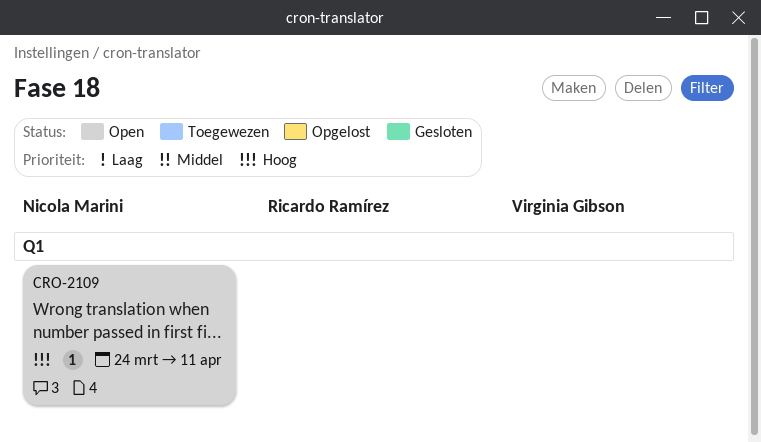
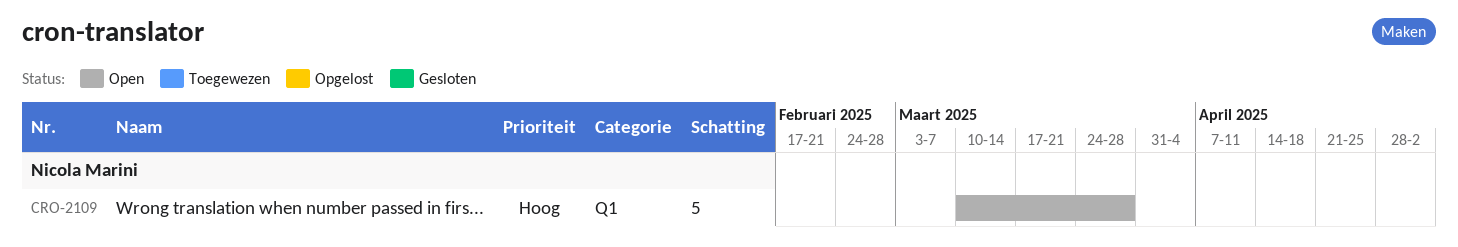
CRO-2109, estimate: 1 -> 5
CRO-2109, start: Mar 24 -> Mar 10
CRO-2109, due: Apr 11 -> Mar 28

